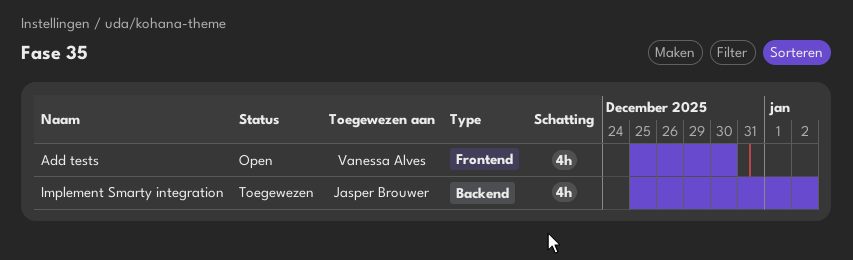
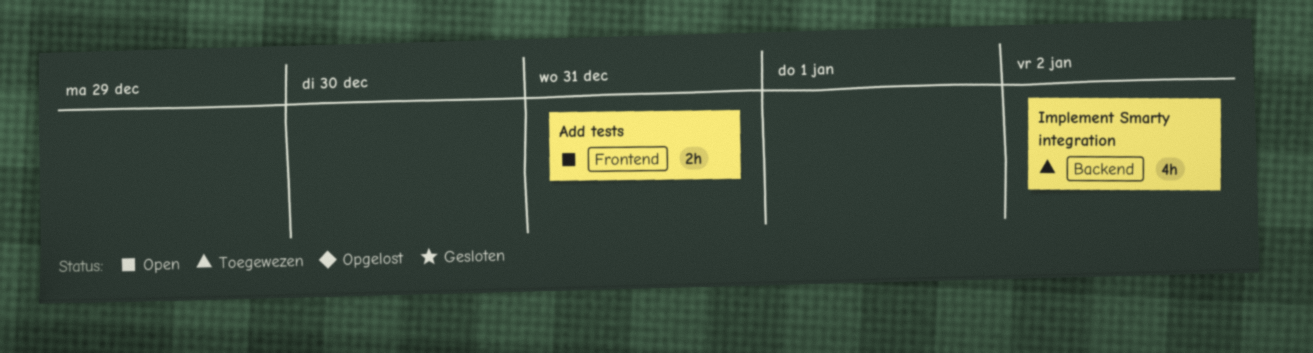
Add tests, estimate: 4h -> 2h
Add tests, due: Dec 30 -> Dec 31

